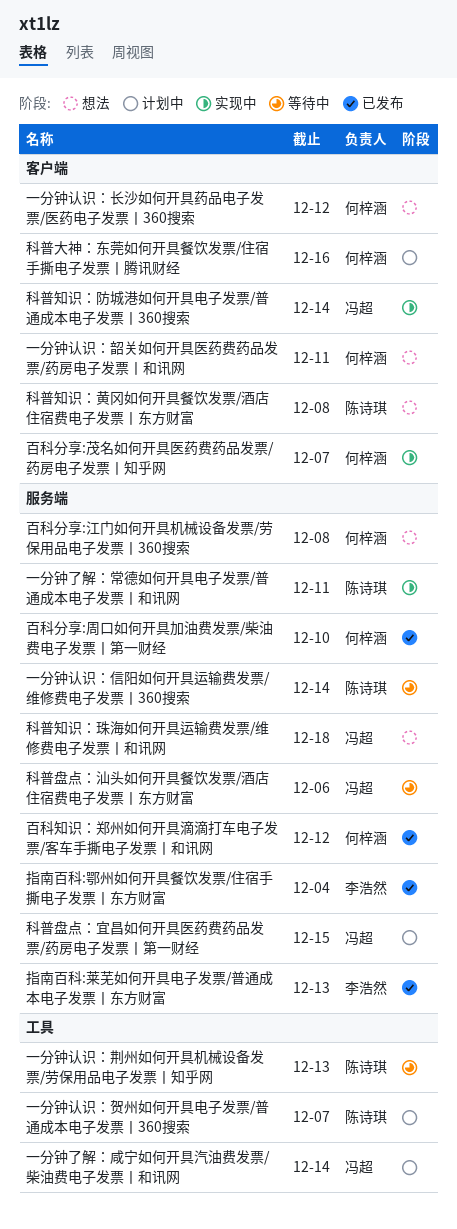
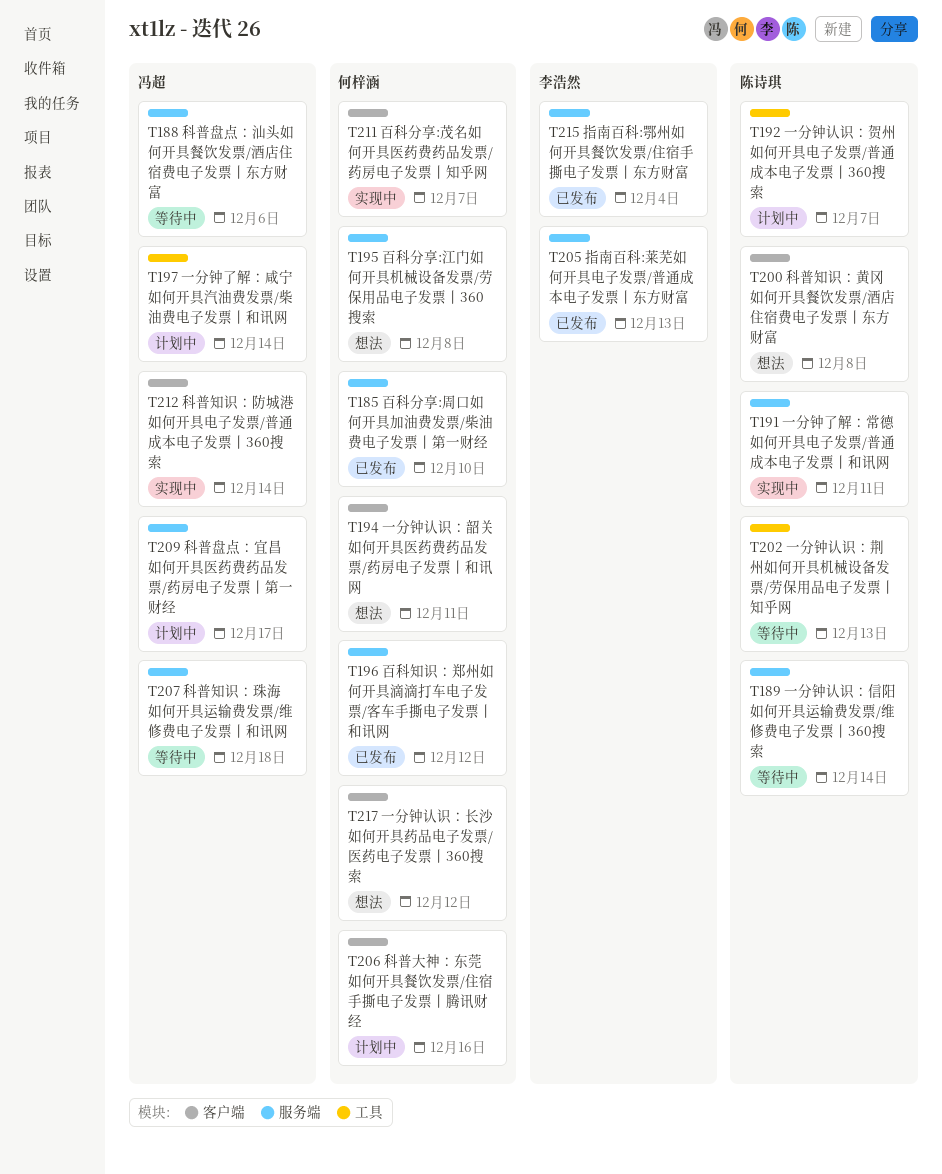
科普盘点：宜昌如何开具医药费药品发票/药房电子发票丨第一财经, due: Dec 15 -> Dec 17
科普知识：珠海如何开具运输费发票/维修费电子发票丨和讯网, status: 想法 -> 等待中

